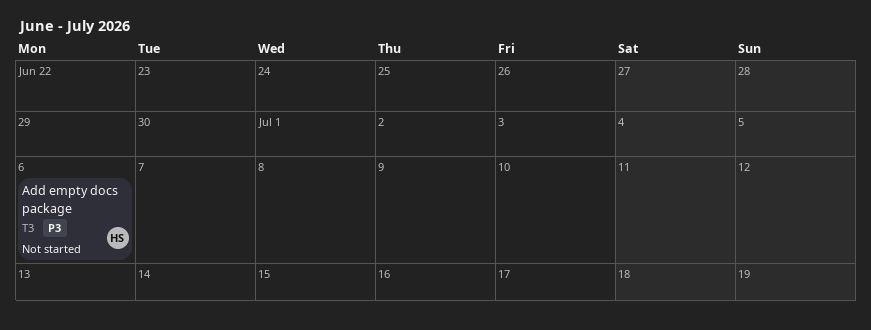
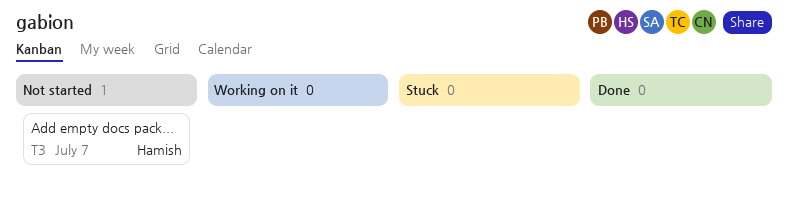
T3, due: Jul 6 -> Jul 7

